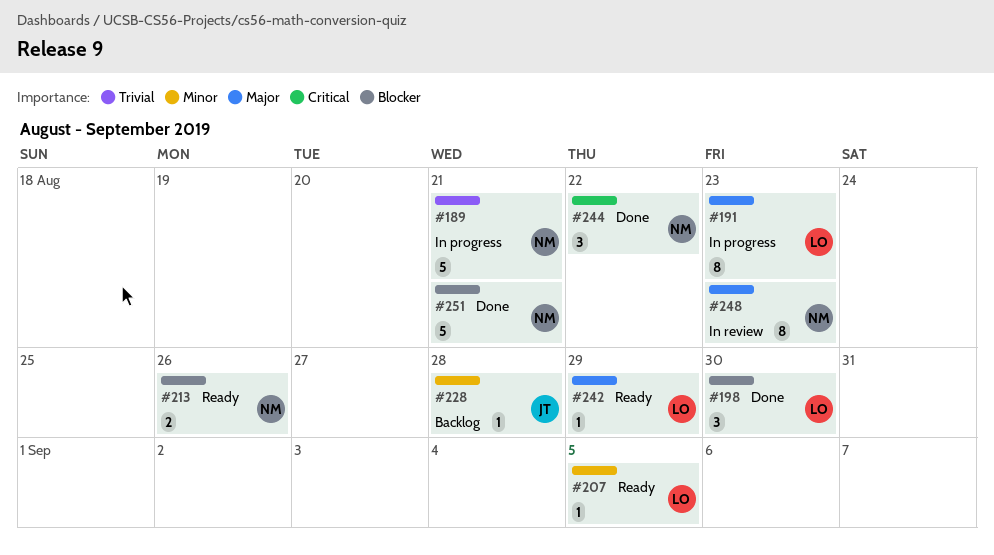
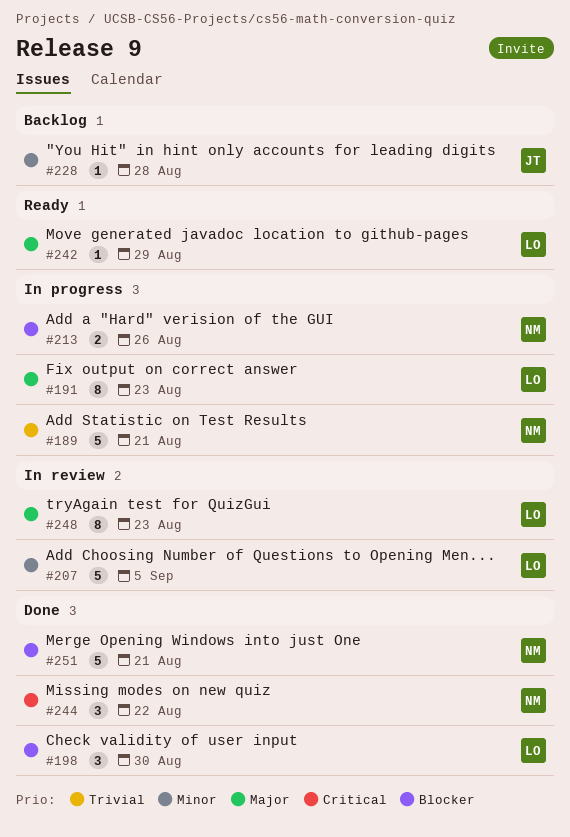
#207, status: Ready -> In review
#207, estimate: 1 -> 5
#213, status: Ready -> In progress
#248, owner: NM -> LO

